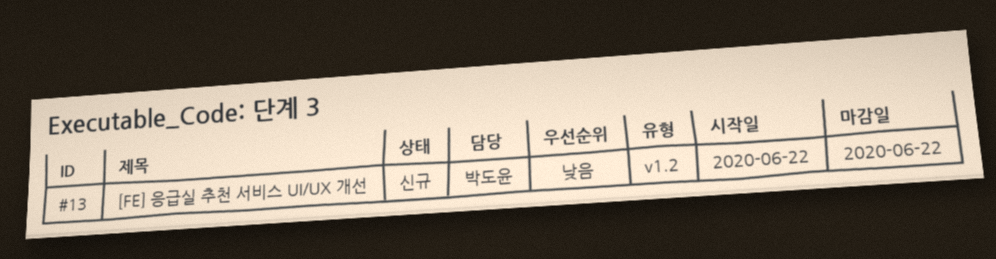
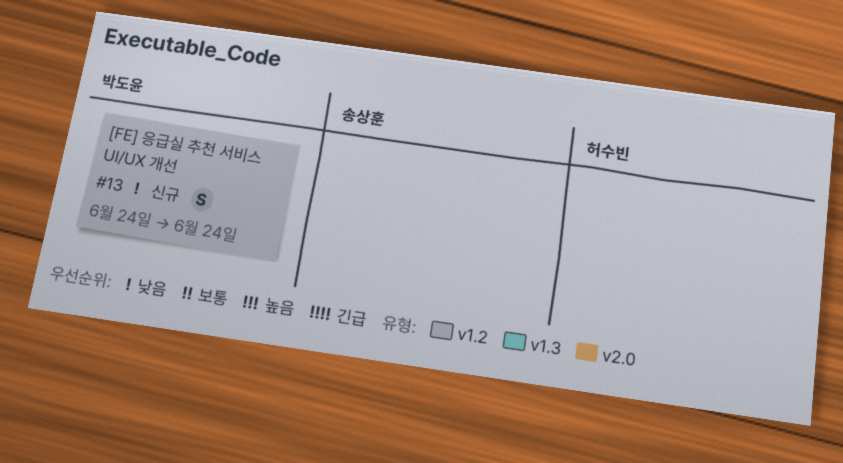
#13, start: Jun 22 -> Jun 24
#13, due: Jun 22 -> Jun 24

